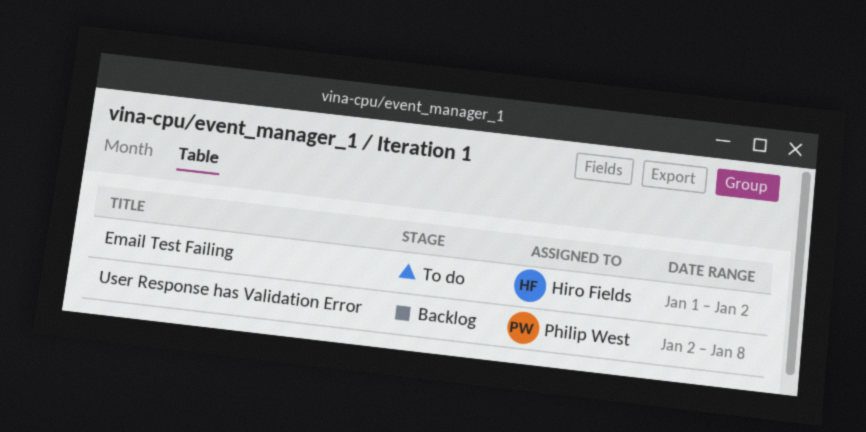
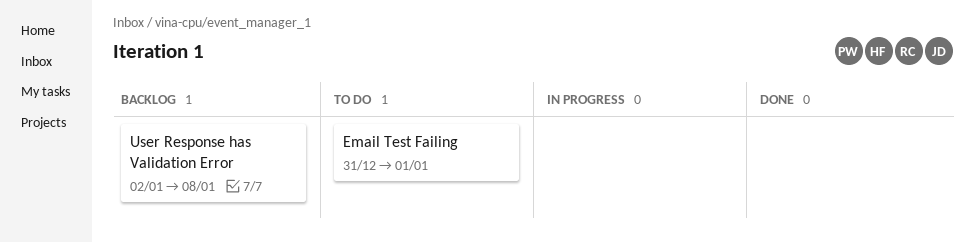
Email Test Failing, start: Jan 1 -> Dec 31
Email Test Failing, due: Jan 2 -> Jan 1

